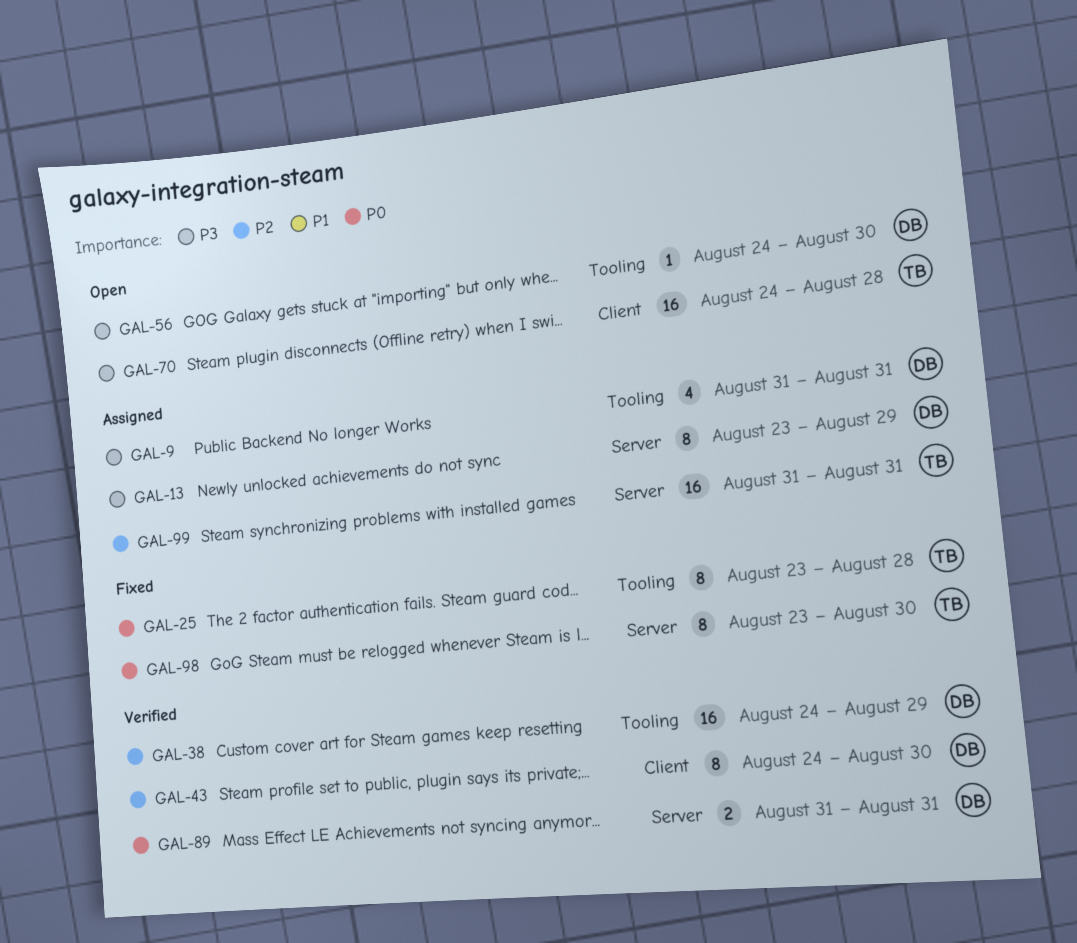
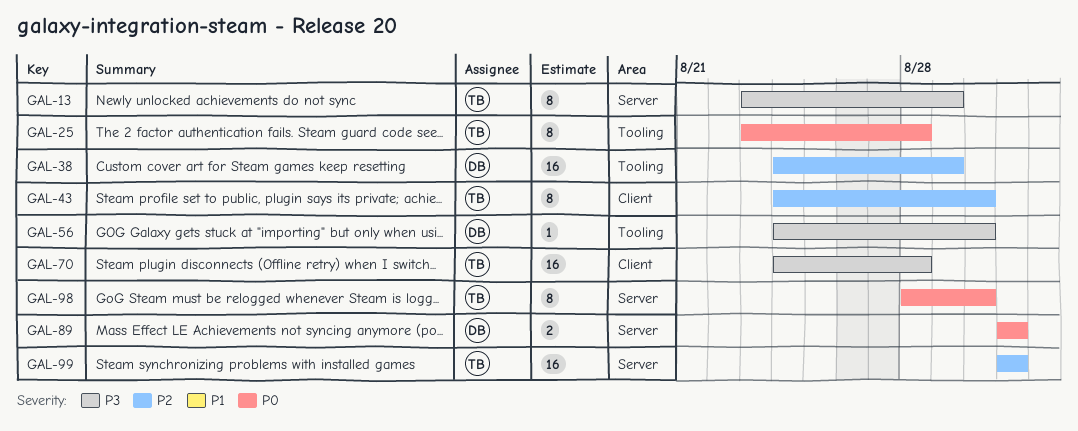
GAL-9: present -> none
GAL-13, owner: DB -> TB
GAL-43, owner: DB -> TB
GAL-98, start: Aug 23 -> Aug 28

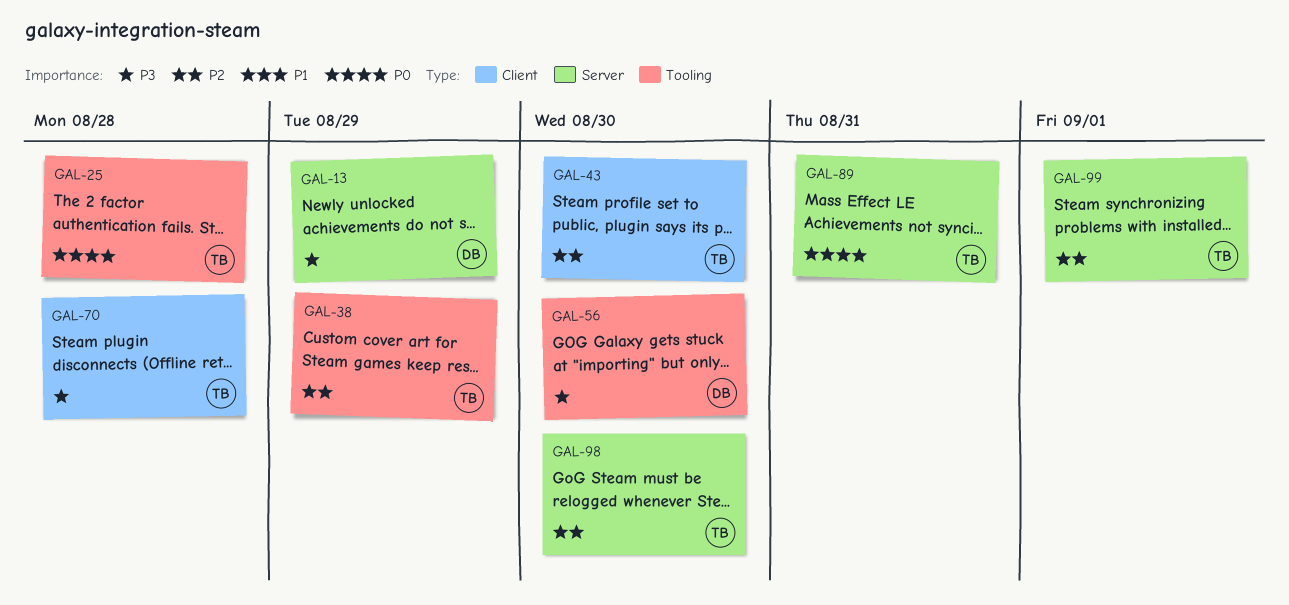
GAL-13, owner: TB -> DB
GAL-38, owner: DB -> TB
GAL-89, owner: DB -> TB
GAL-98, priority: P0 -> P2
GAL-99, due: Aug 31 -> Sep 1

